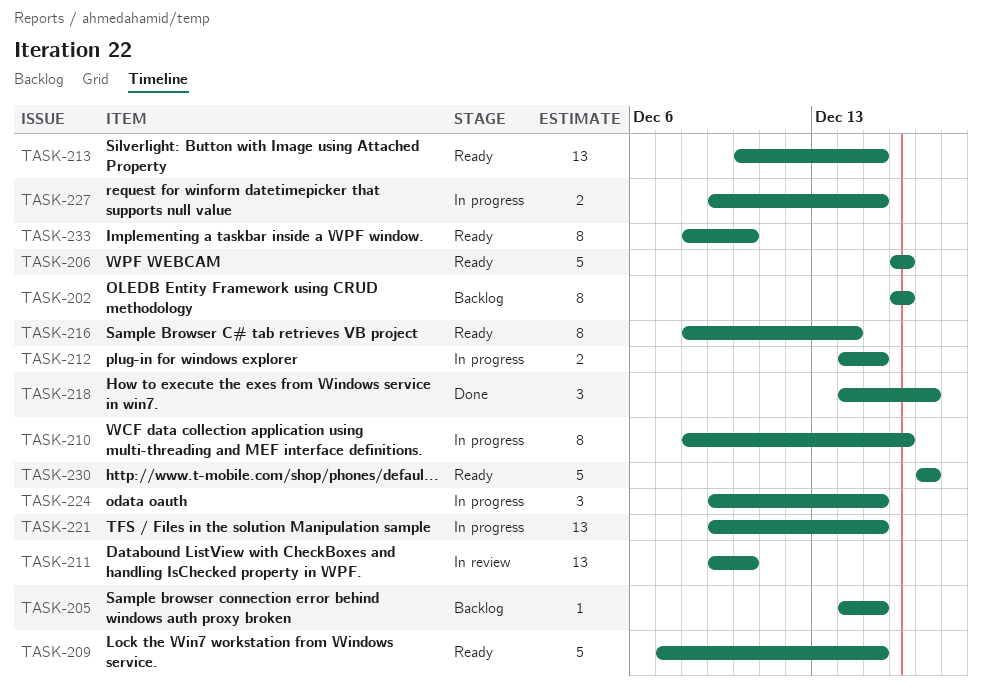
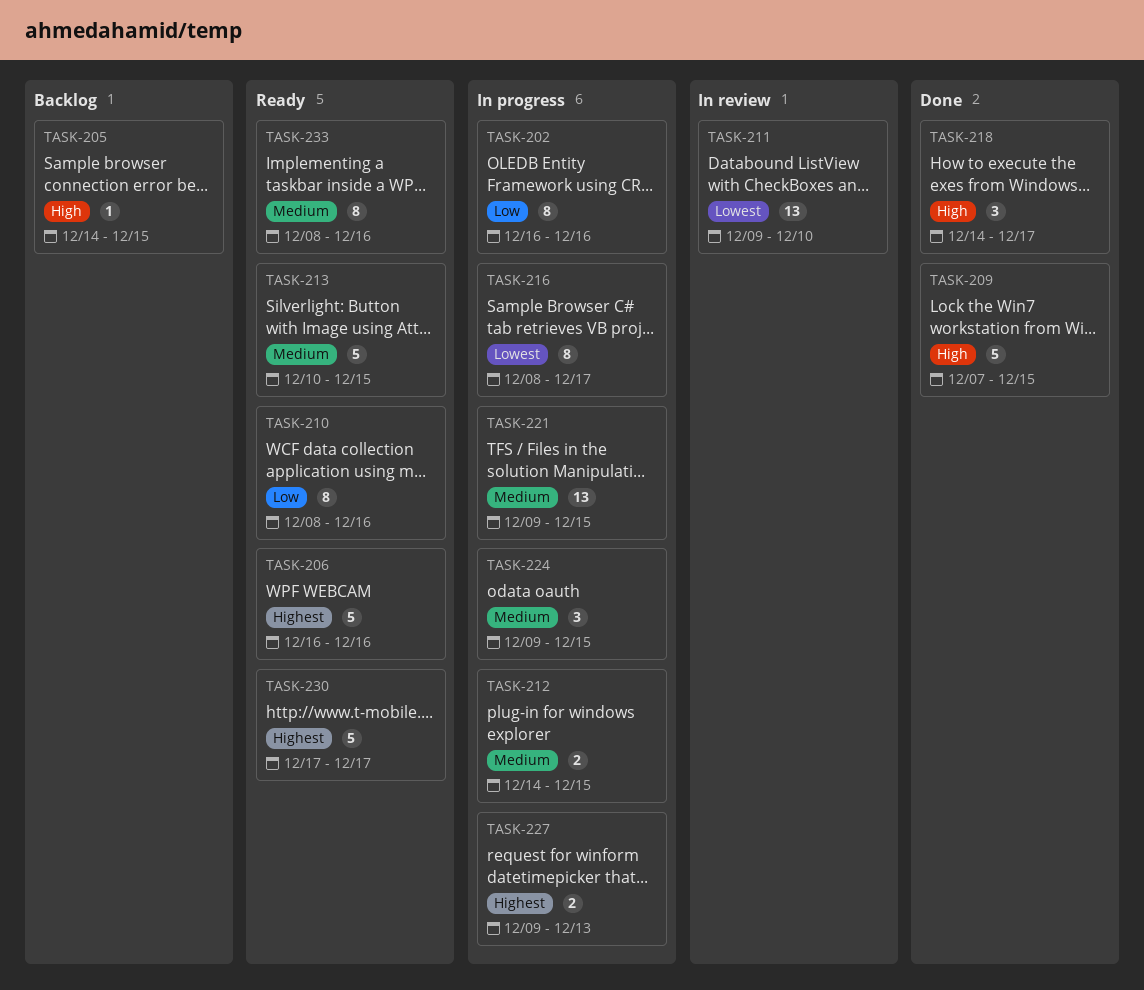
TASK-202, status: Backlog -> In progress
TASK-209, status: Ready -> Done
TASK-210, status: In progress -> Ready
TASK-213, estimate: 13 -> 5
TASK-216, status: Ready -> In progress
TASK-216, due: Dec 14 -> Dec 17
TASK-227, due: Dec 15 -> Dec 13
TASK-233, due: Dec 10 -> Dec 16

